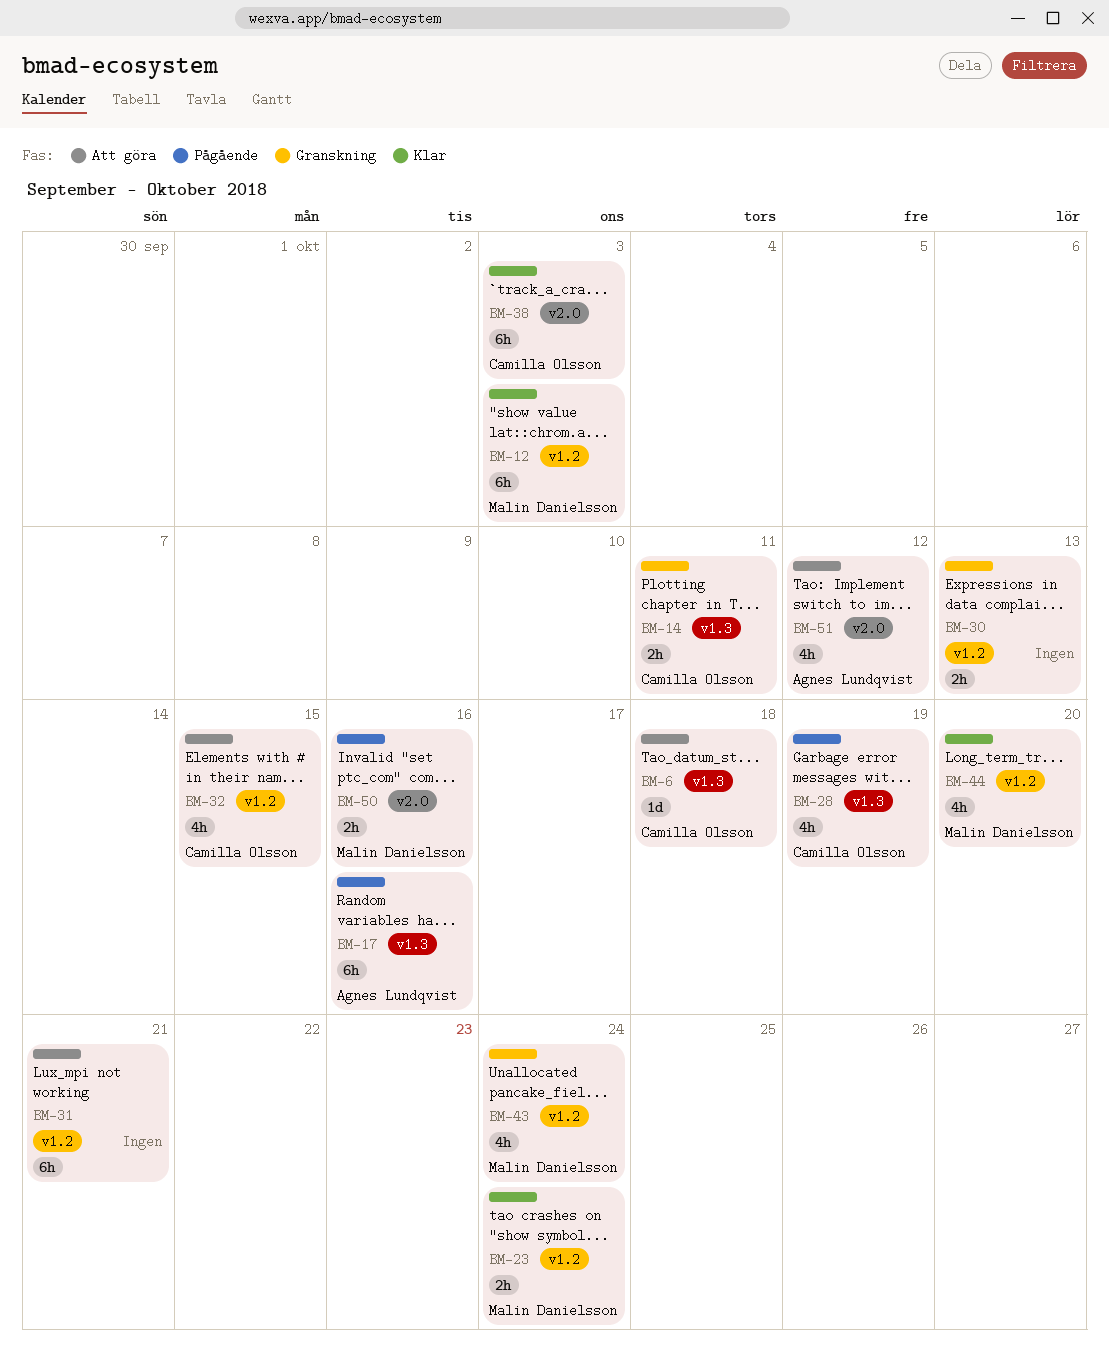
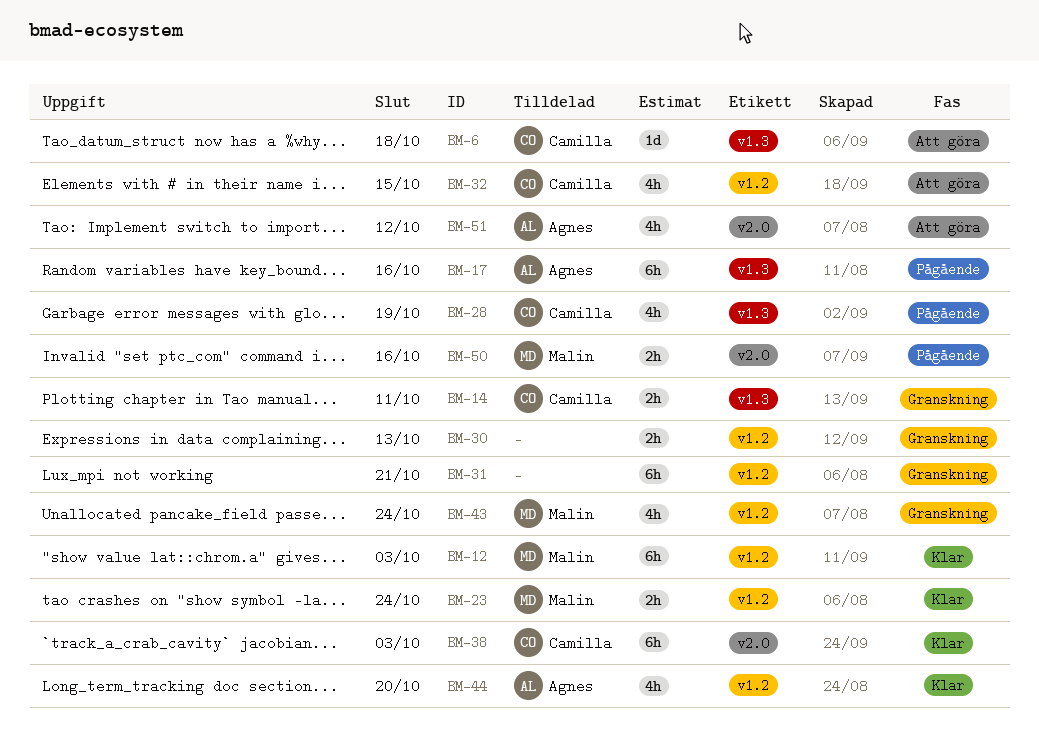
BM-31, status: Att göra -> Granskning
BM-44, owner: Malin Danielsson -> Agnes Lundqvist

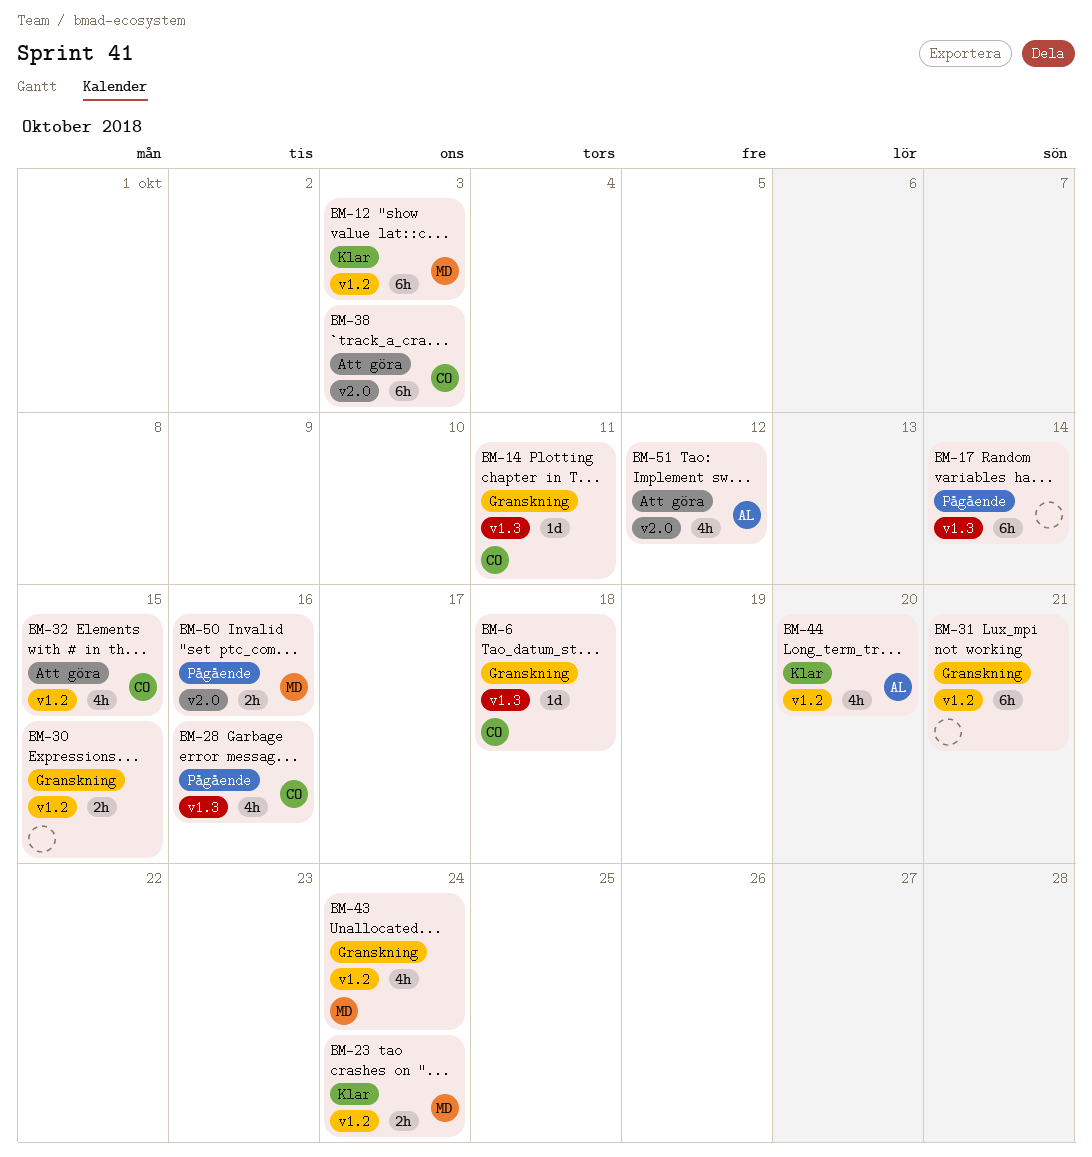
BM-6, status: Att göra -> Granskning
BM-14, estimate: 2h -> 1d
BM-17, owner: Agnes -> none
BM-17, due: Oct 16 -> Oct 14
BM-28, due: Oct 19 -> Oct 16
BM-30, due: Oct 13 -> Oct 15
BM-38, status: Klar -> Att göra

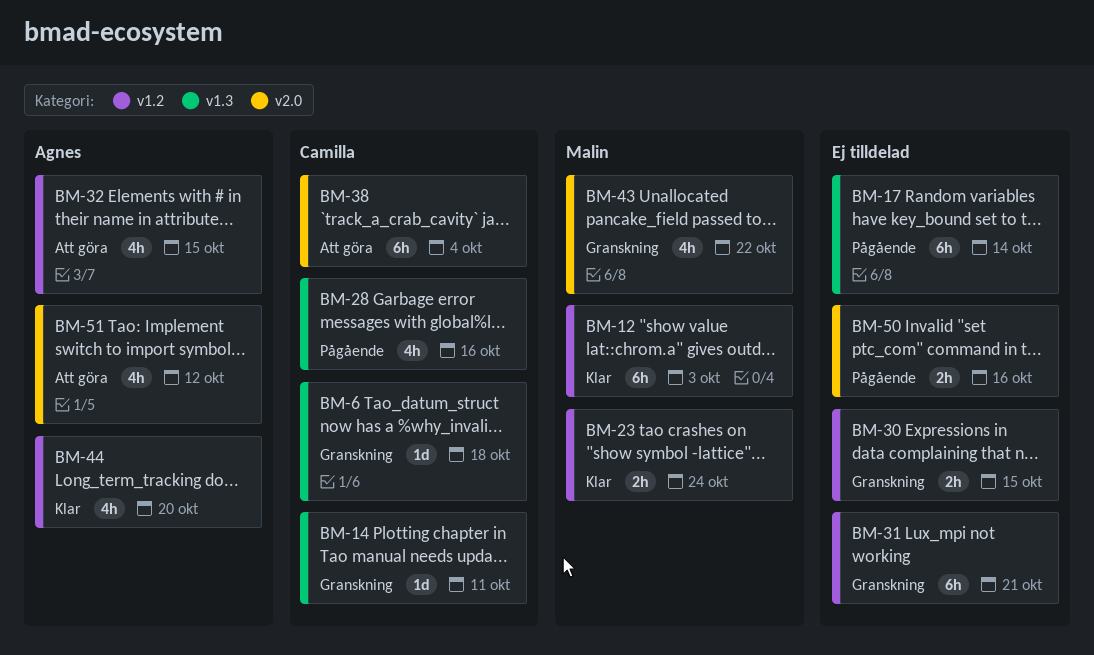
BM-32, owner: Camilla -> Agnes
BM-38, due: Oct 3 -> Oct 4
BM-43, label: v1.2 -> v2.0
BM-43, due: Oct 24 -> Oct 22
BM-50, owner: Malin -> none

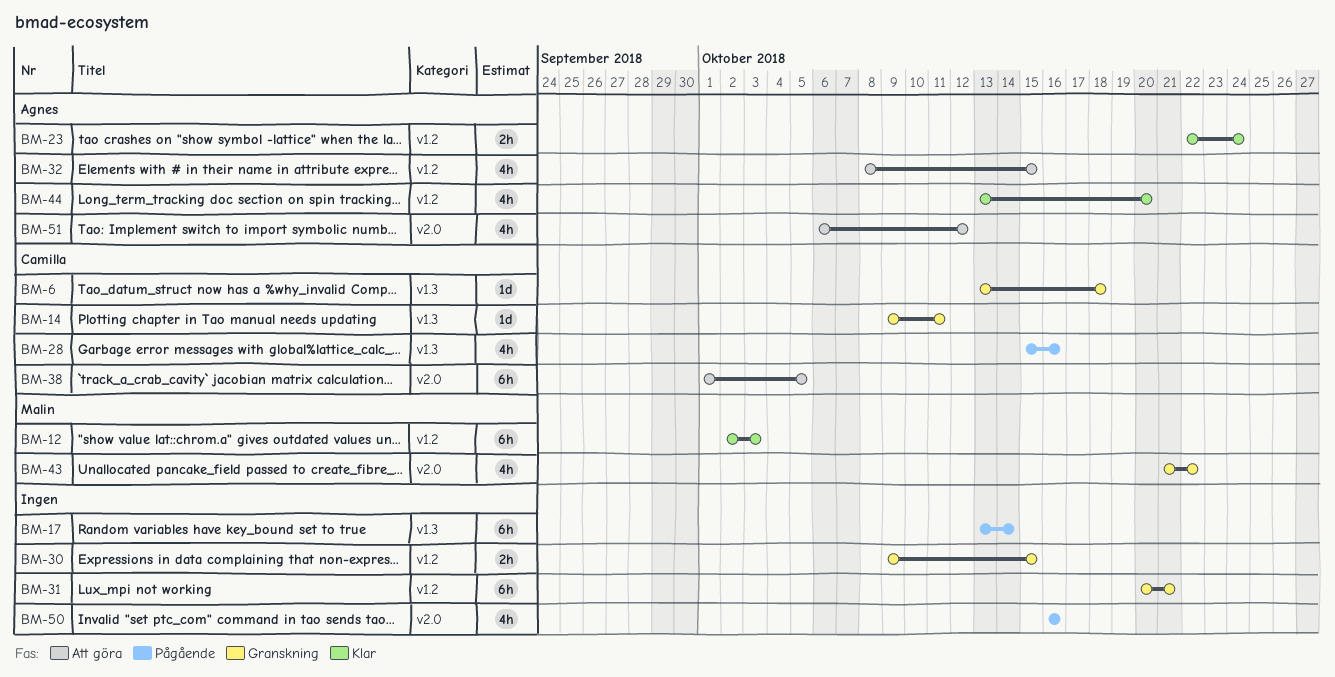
BM-23, owner: Malin -> Agnes
BM-38, due: Oct 4 -> Oct 5
BM-50, estimate: 2h -> 4h

